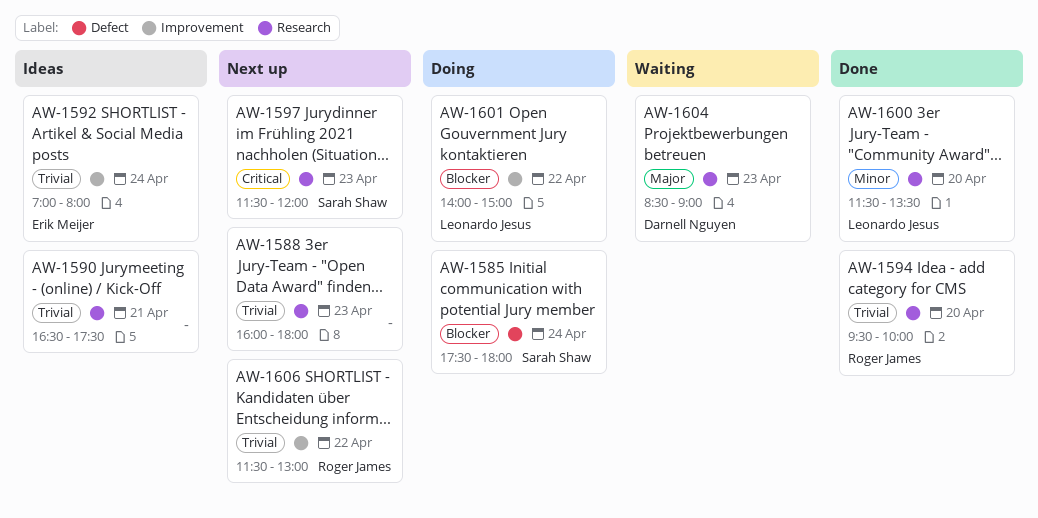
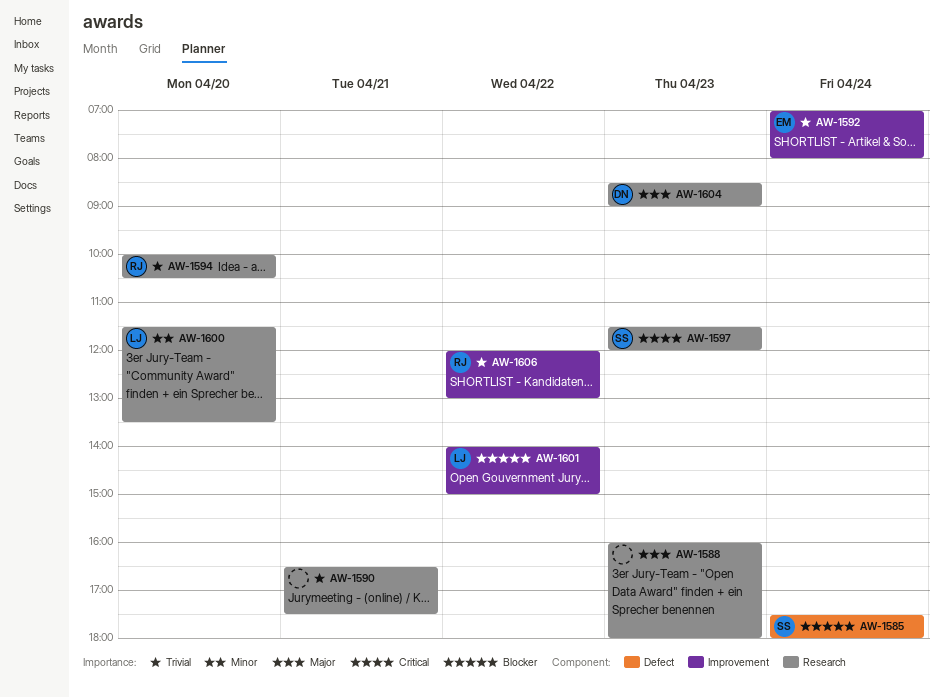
AW-1588, priority: Trivial -> Major
AW-1594, begins: 09:30 -> 10:00
AW-1594, ends: 10:00 -> 10:30
AW-1606, begins: 11:30 -> 12:00

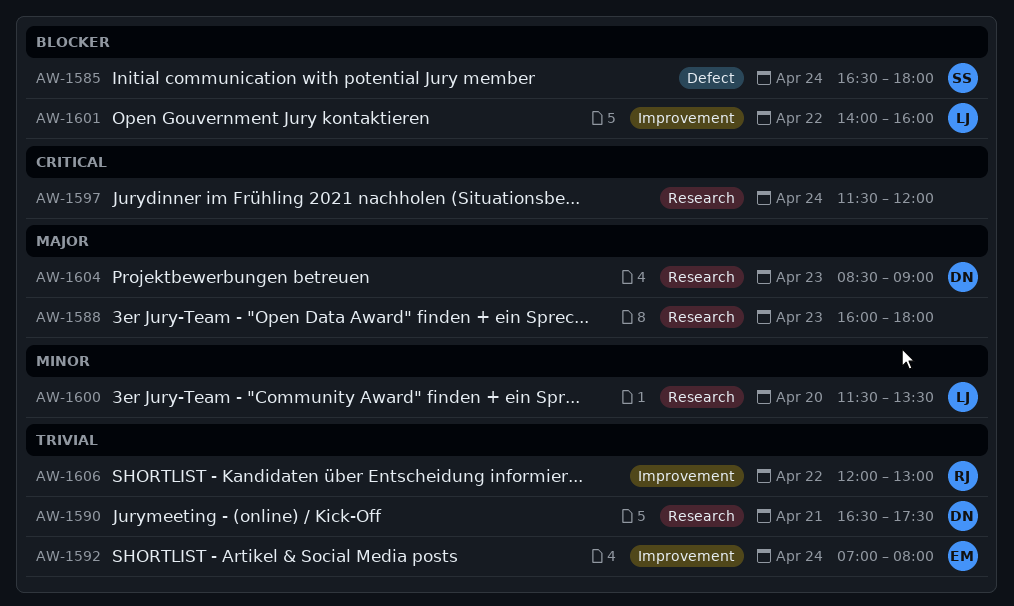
AW-1585, begins: 17:30 -> 16:30
AW-1590, owner: none -> DN
AW-1594: present -> none
AW-1597, owner: SS -> none
AW-1597, day: Apr 23 -> Apr 24
AW-1601, ends: 15:00 -> 16:00

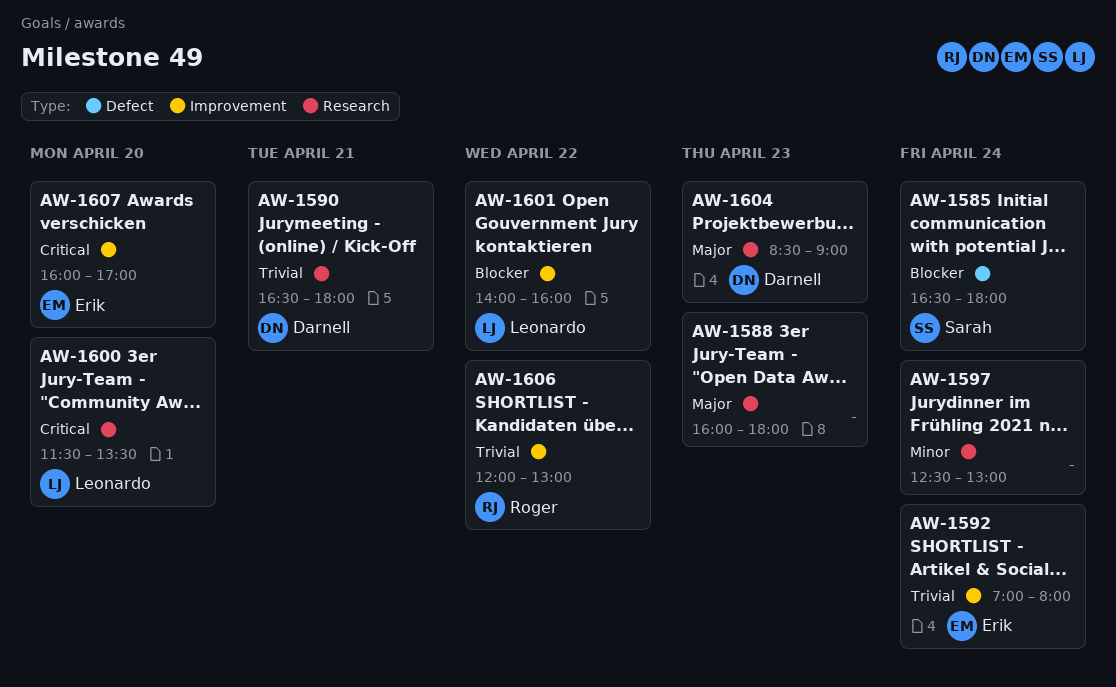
AW-1590, ends: 17:30 -> 18:00
AW-1597, priority: Critical -> Minor
AW-1597, begins: 11:30 -> 12:30
AW-1597, ends: 12:00 -> 13:00
AW-1600, priority: Minor -> Critical
AW-1607: none -> present

